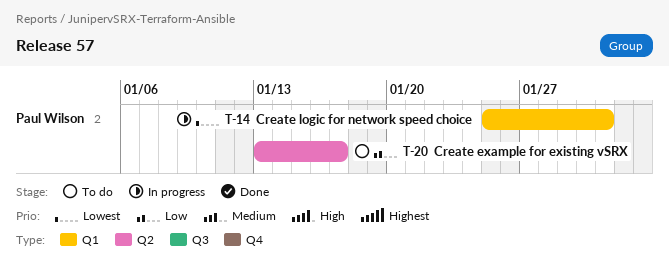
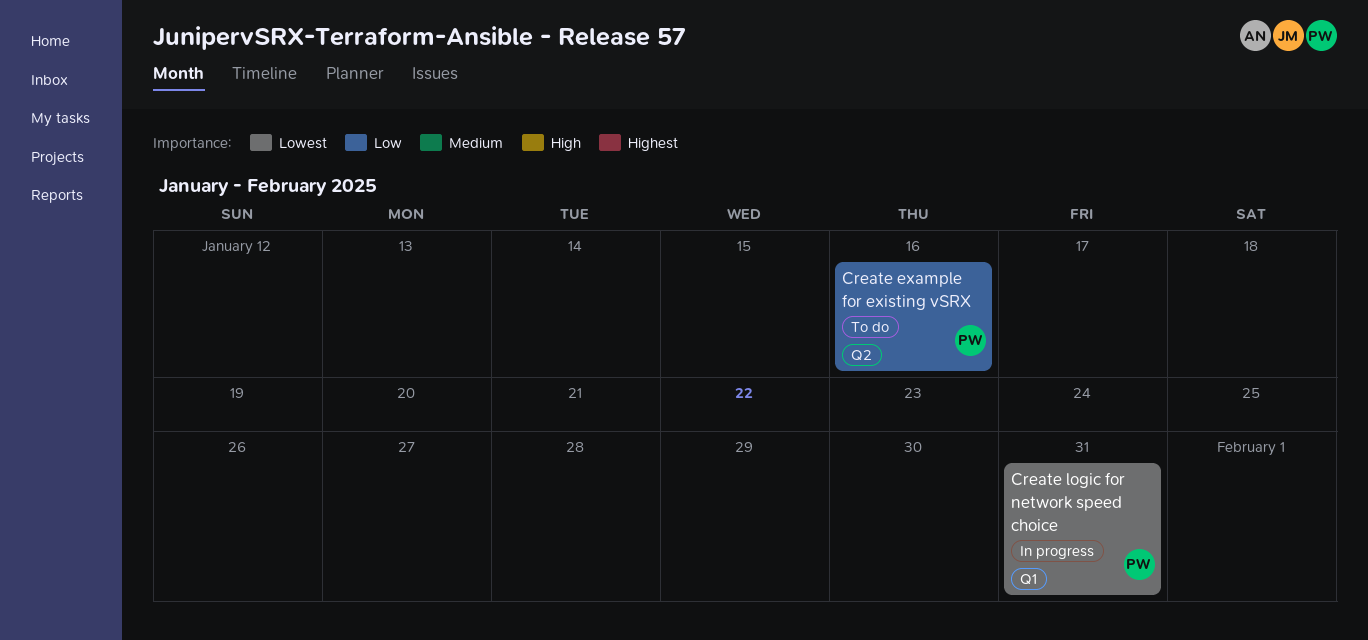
Create example for existing vSRX, due: Jan 17 -> Jan 16

